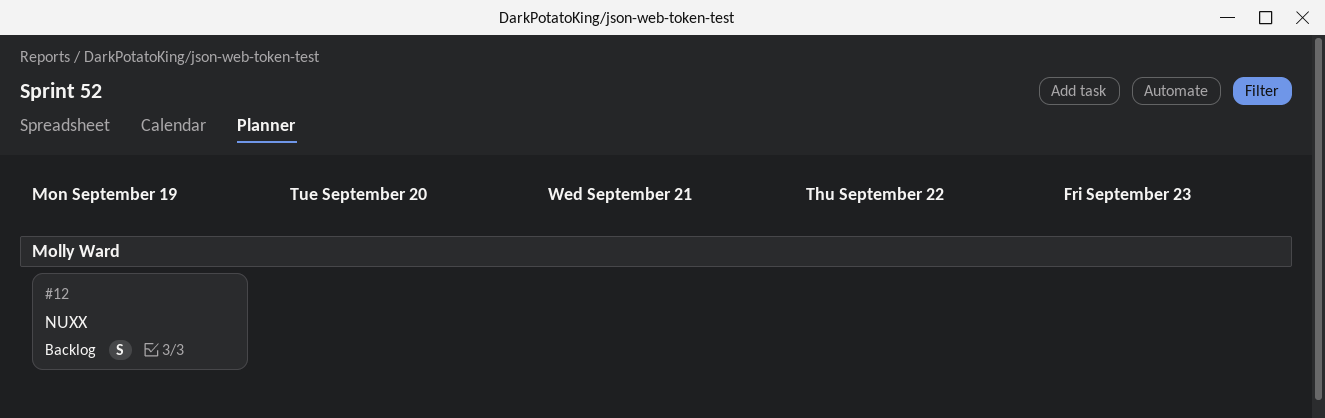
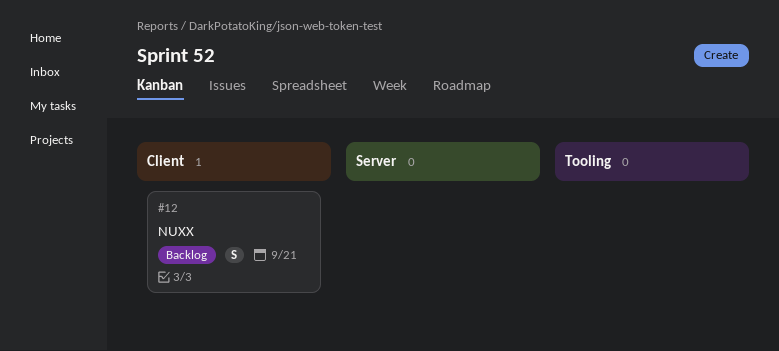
#12, due: Sep 19 -> Sep 21

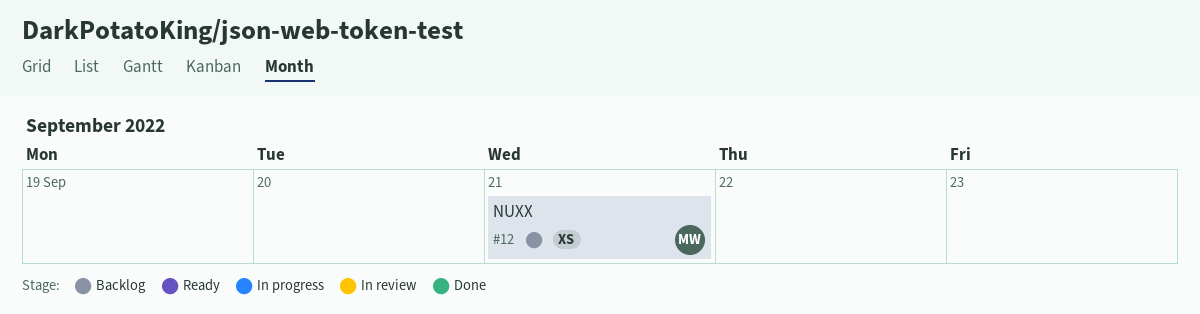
#12, estimate: S -> XS

